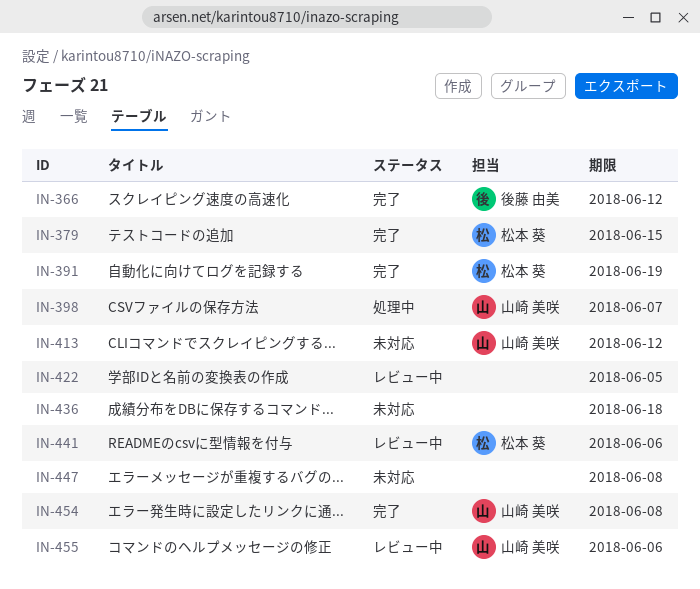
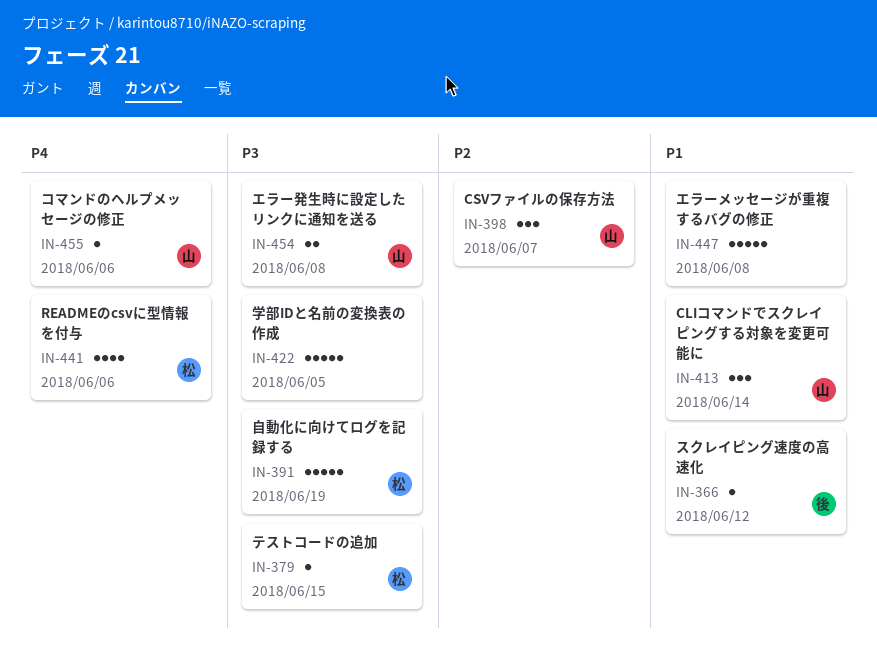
IN-413, due: Jun 12 -> Jun 14
IN-436: present -> none

